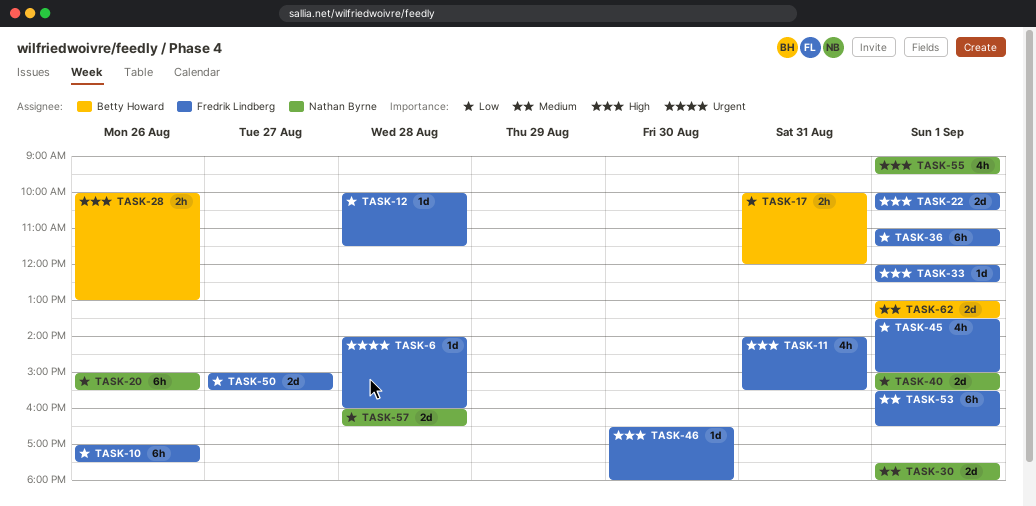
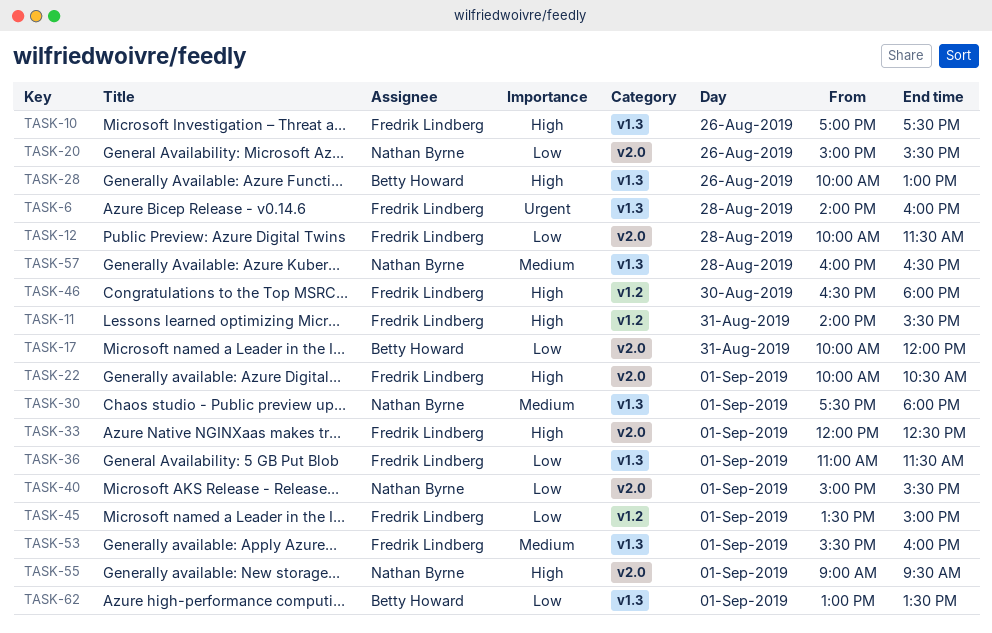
TASK-10, priority: Low -> High
TASK-50: present -> none
TASK-53, ends: 16:30 -> 16:00
TASK-57, priority: Low -> Medium
TASK-62, priority: Medium -> Low

